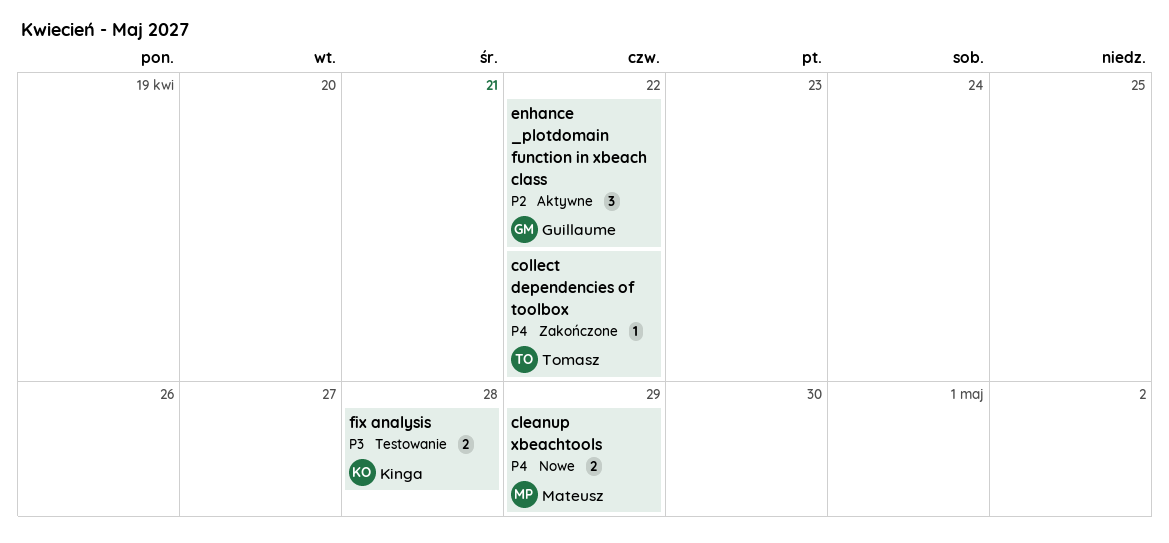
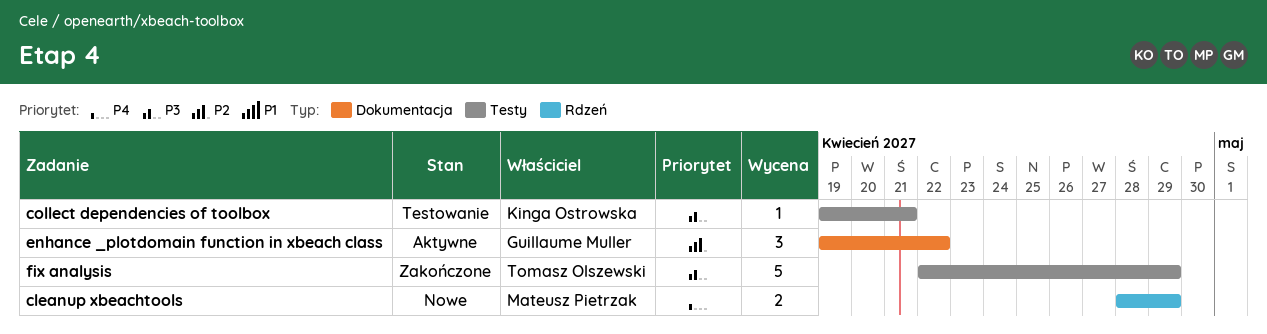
collect dependencies of toolbox, status: Zakończone -> Testowanie
collect dependencies of toolbox, owner: Tomasz Olszewski -> Kinga Ostrowska
collect dependencies of toolbox, priority: P4 -> P3
collect dependencies of toolbox, due: Apr 22 -> Apr 21
fix analysis, status: Testowanie -> Zakończone
fix analysis, owner: Kinga Ostrowska -> Tomasz Olszewski
fix analysis, estimate: 2 -> 5
fix analysis, due: Apr 28 -> Apr 29

